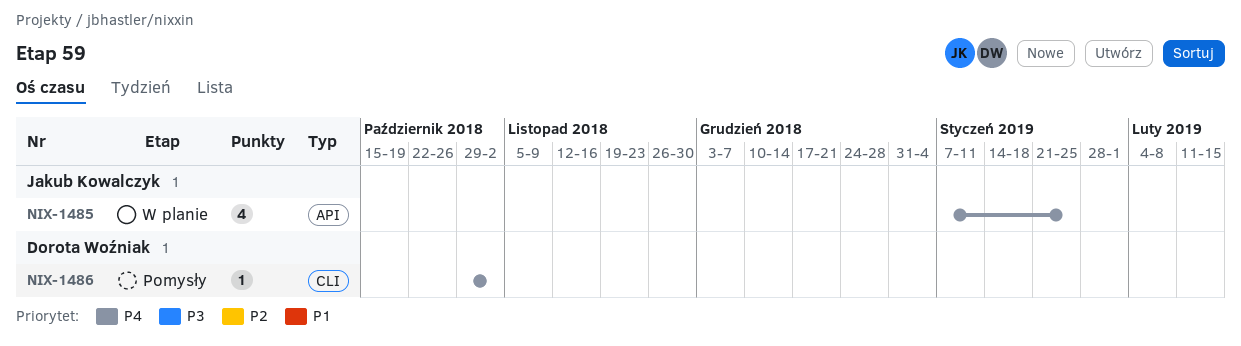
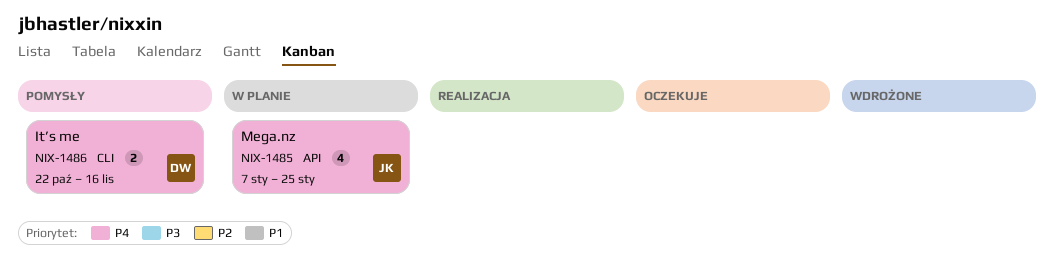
NIX-1486, estimate: 1 -> 2
NIX-1486, start: Oct 29 -> Oct 22
NIX-1486, due: Nov 2 -> Nov 16

